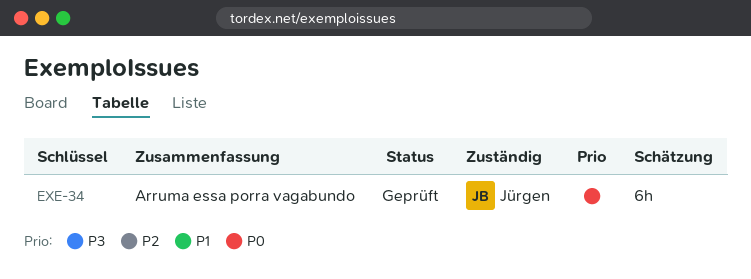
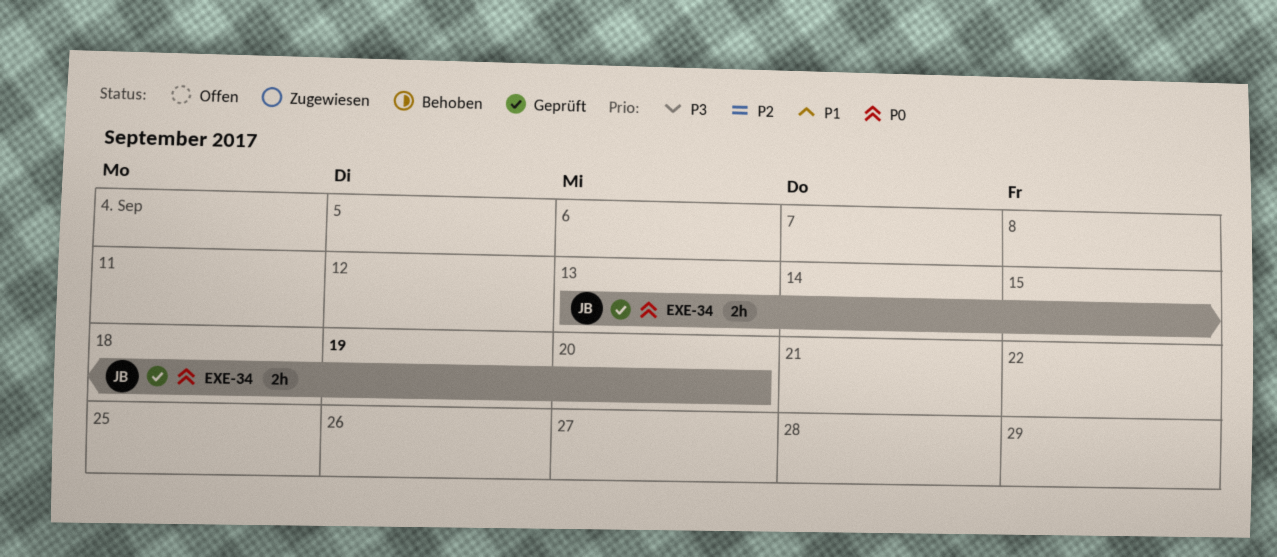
EXE-34, estimate: 6h -> 2h

